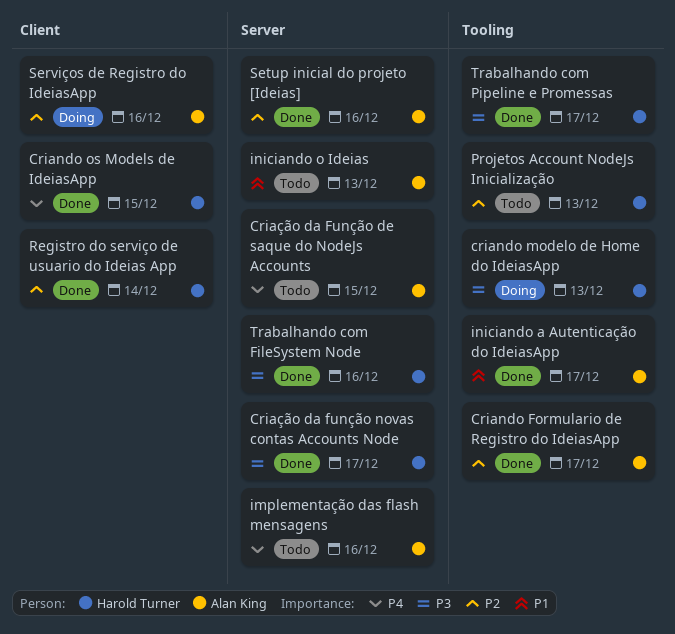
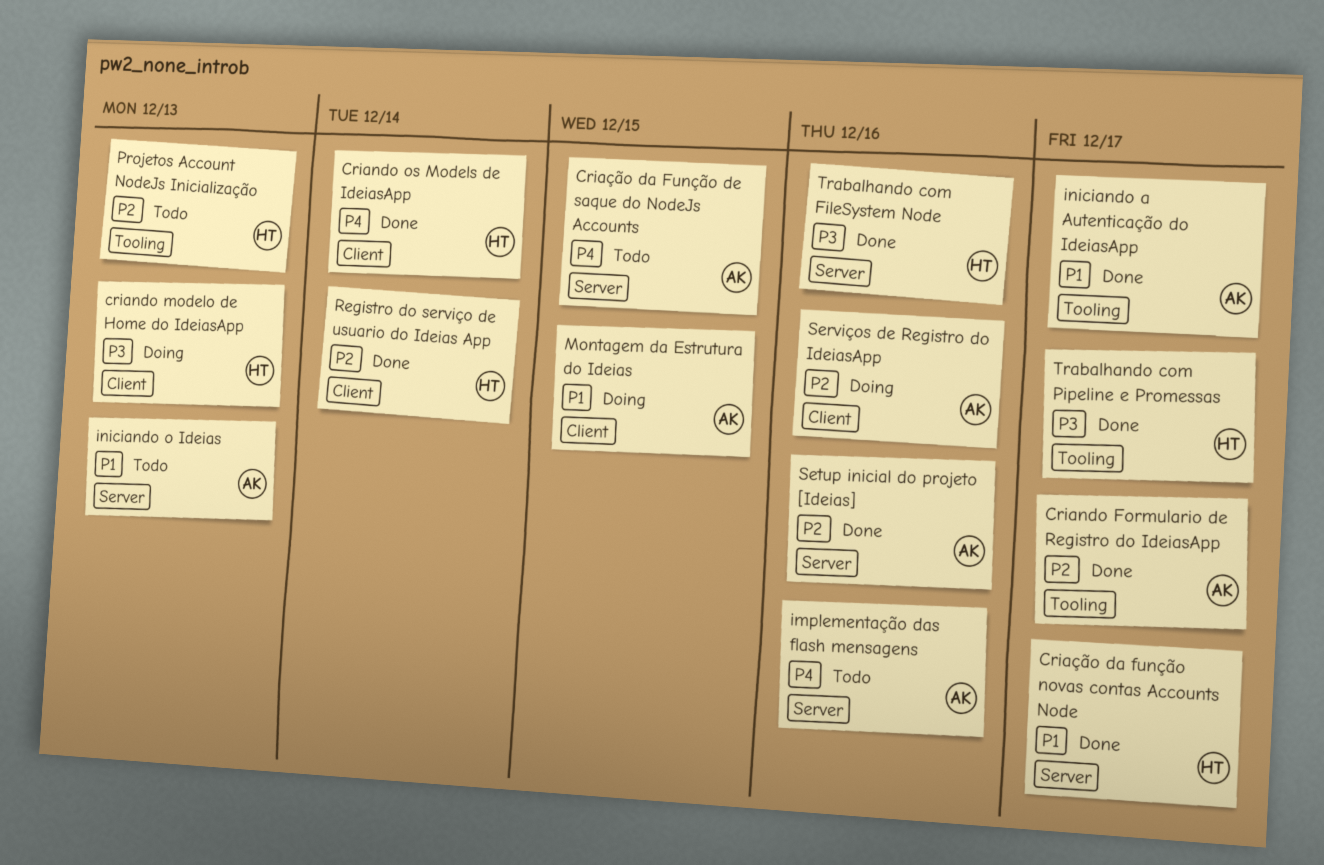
criando modelo de Home do IdeiasApp, label: Tooling -> Client
Criando os Models de IdeiasApp, due: Dec 15 -> Dec 14
Criação da função novas contas Accounts Node, priority: P3 -> P1
Montagem da Estrutura do Ideias: none -> present

